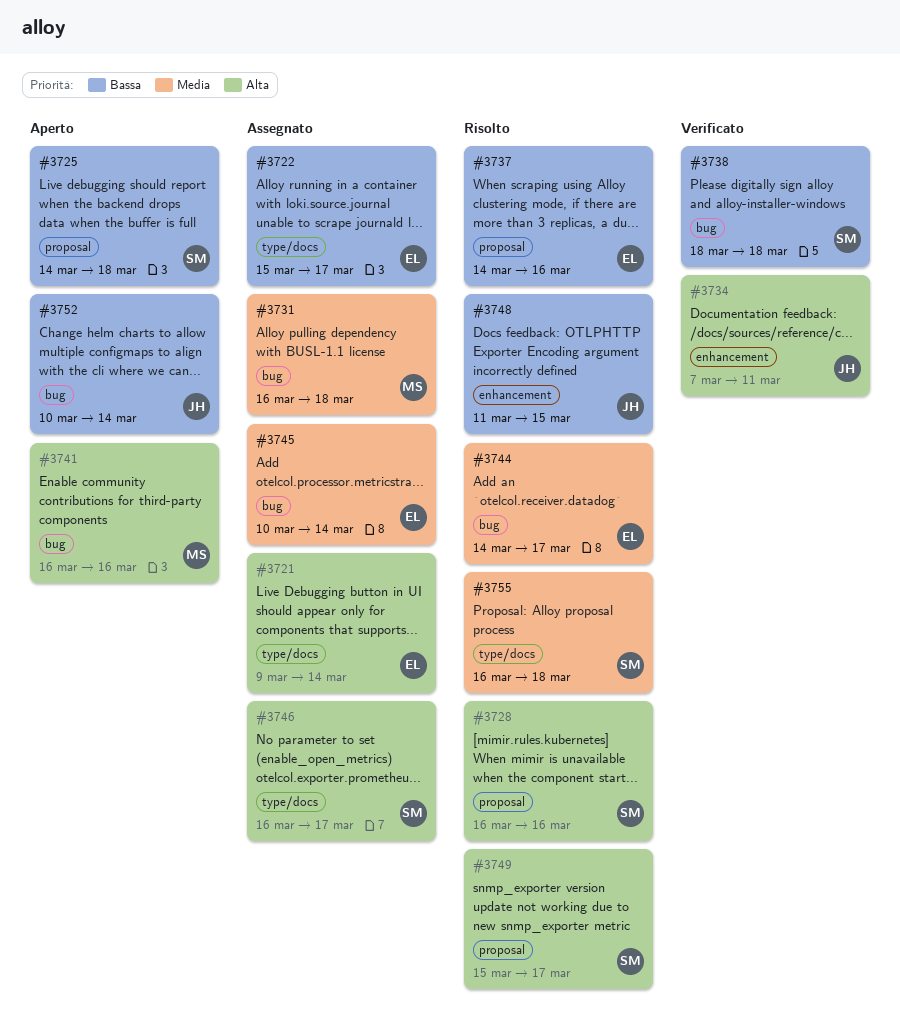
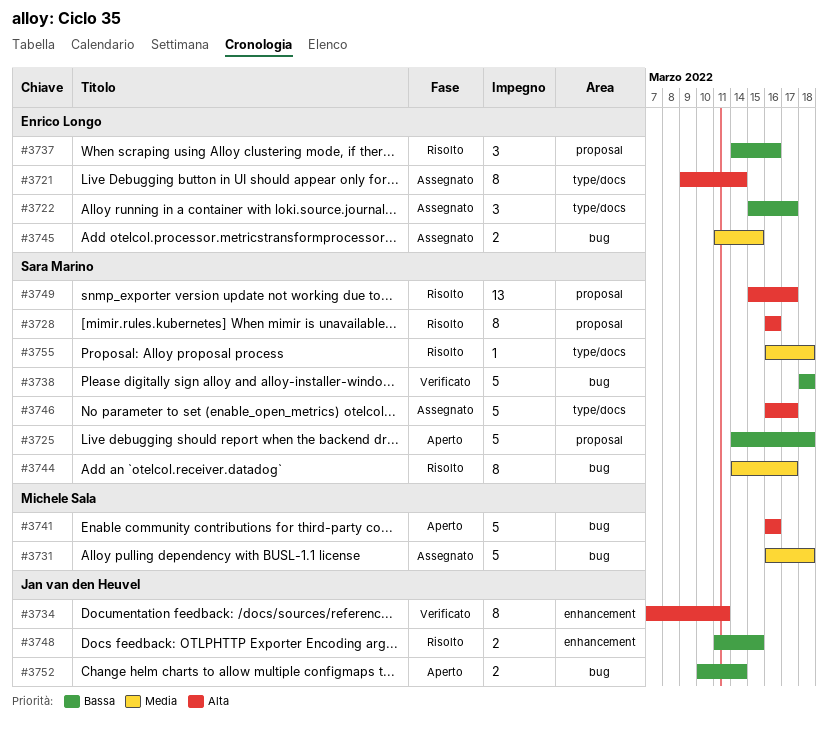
#3744, owner: Enrico Longo -> Sara Marino
#3745, start: Mar 10 -> Mar 11
#3745, due: Mar 14 -> Mar 15

